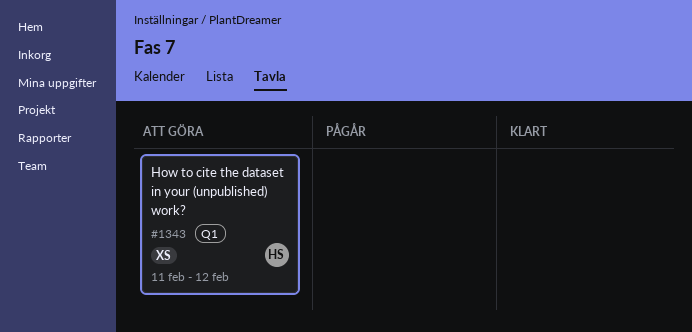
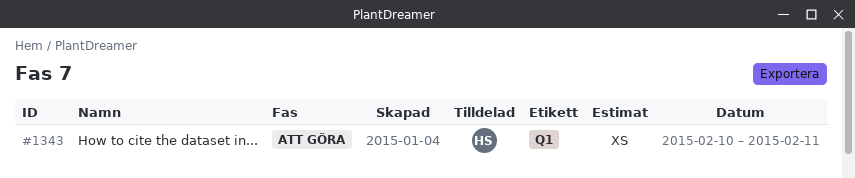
#1343, start: Feb 11 -> Feb 10
#1343, due: Feb 12 -> Feb 11

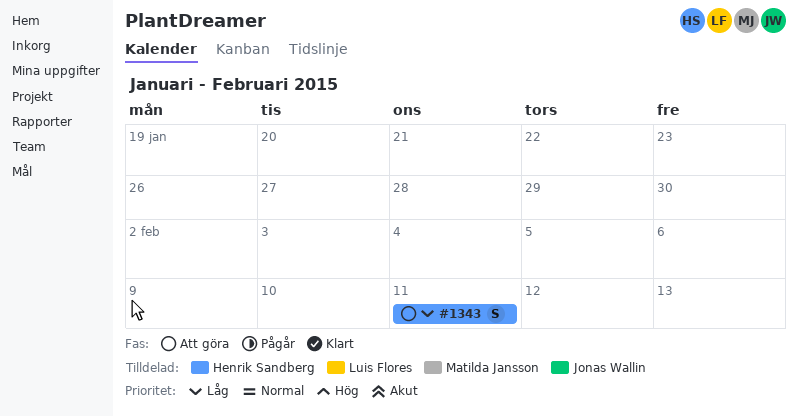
#1343, estimate: XS -> S
#1343, start: Feb 10 -> Feb 11

